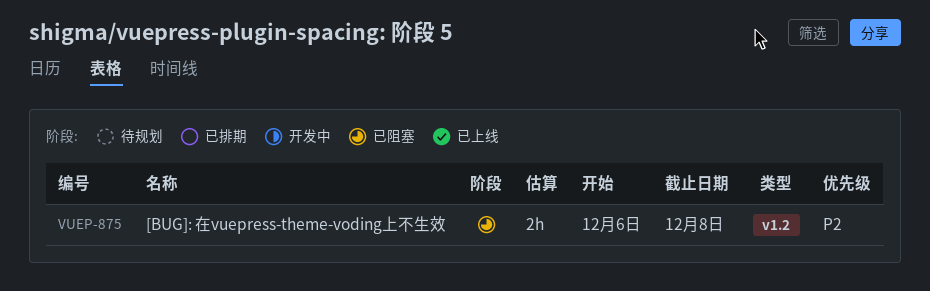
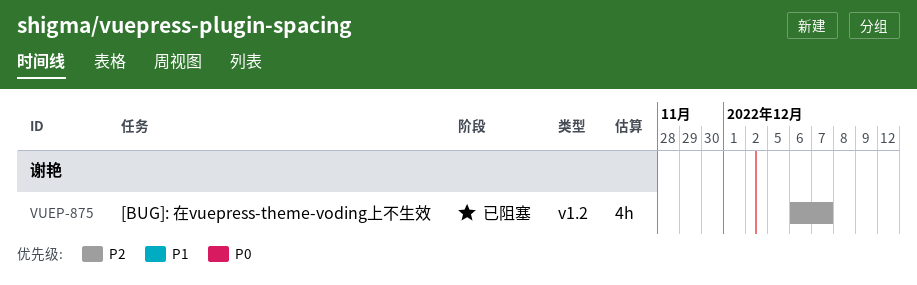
VUEP-875, estimate: 2h -> 4h
VUEP-875, due: Dec 8 -> Dec 7

